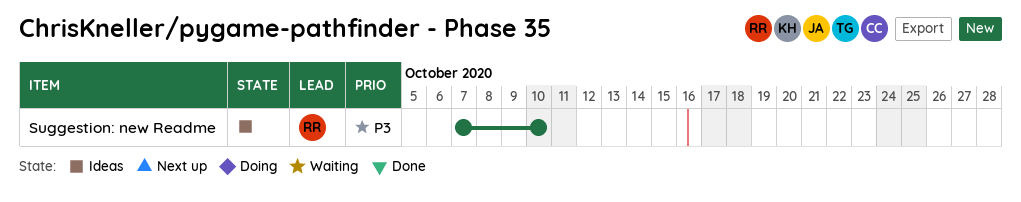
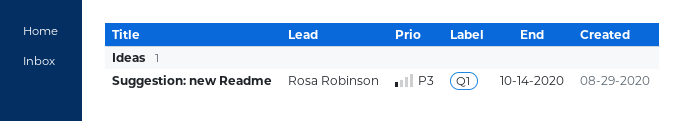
Suggestion: new Readme, due: Oct 10 -> Oct 14

